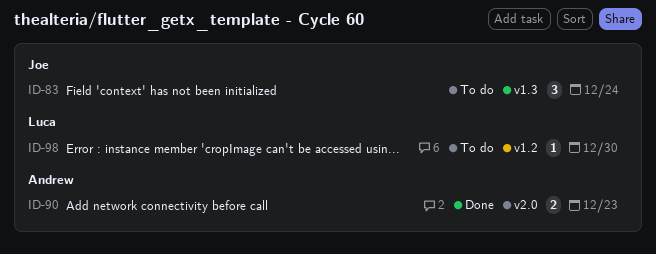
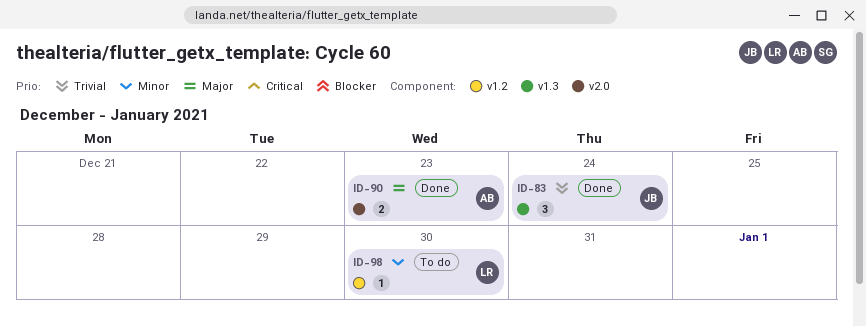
ID-83, status: To do -> Done

